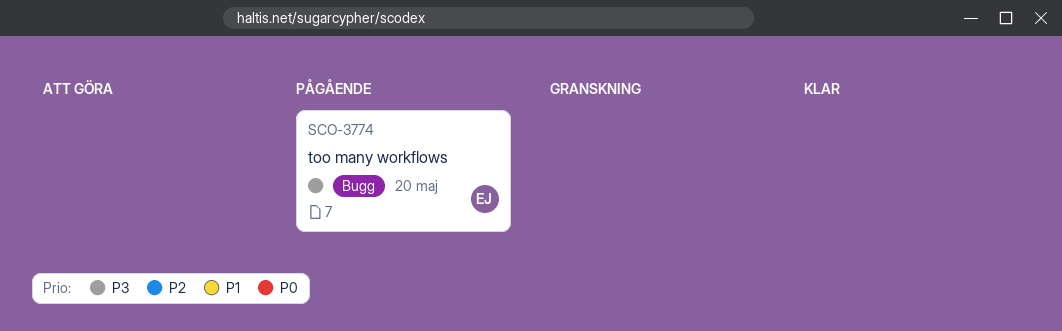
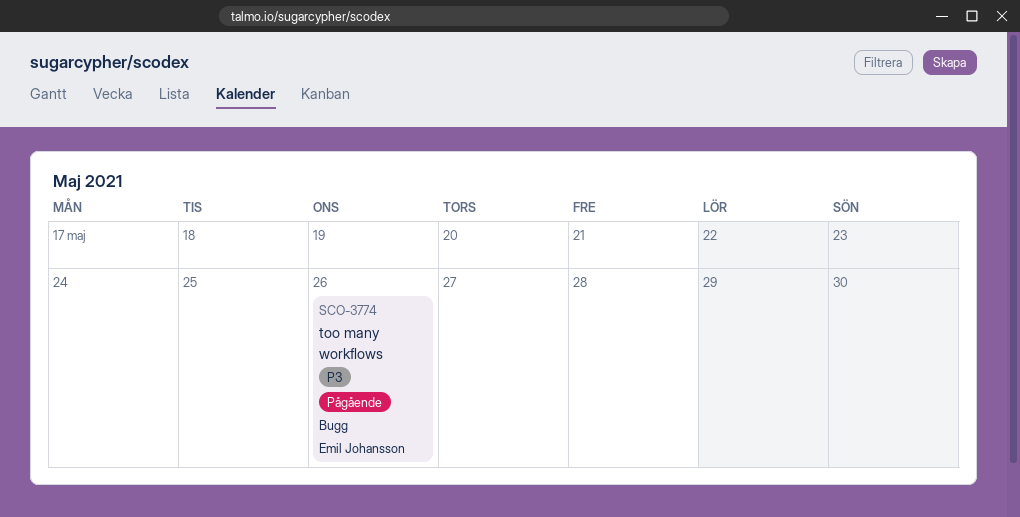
SCO-3774, due: May 20 -> May 26

